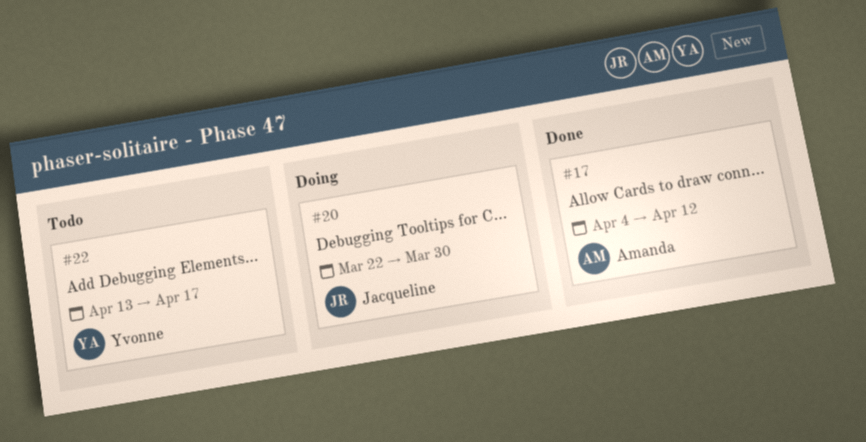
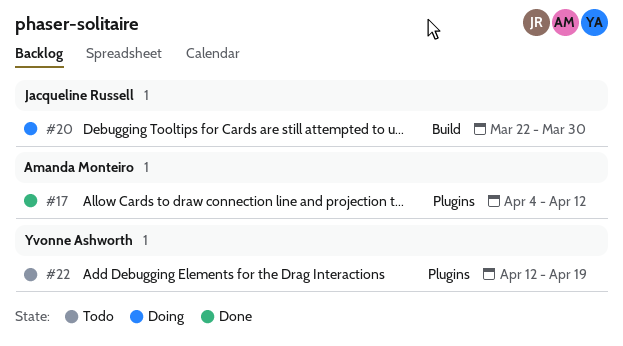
#22, start: Apr 13 -> Apr 12
#22, due: Apr 17 -> Apr 19

